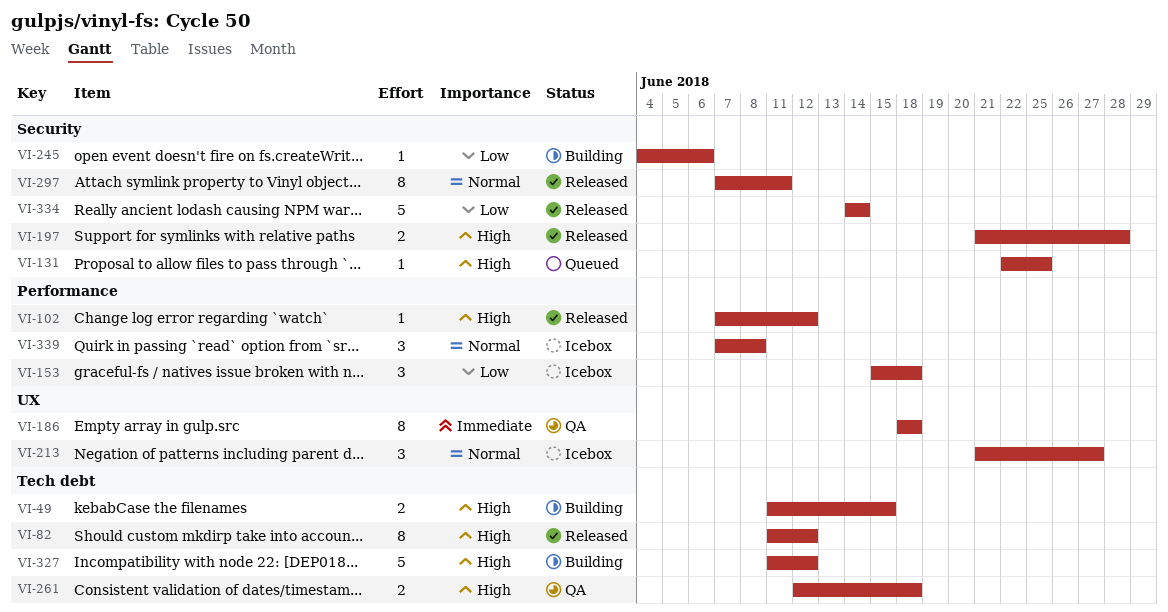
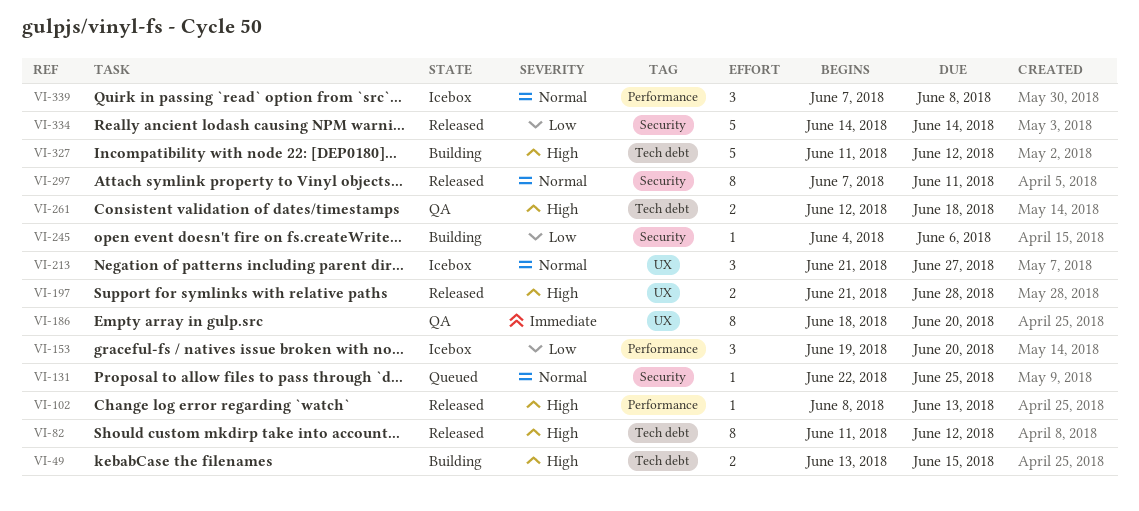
VI-49, start: Jun 11 -> Jun 13
VI-102, start: Jun 7 -> Jun 8
VI-102, due: Jun 12 -> Jun 13
VI-131, priority: High -> Normal
VI-153, start: Jun 15 -> Jun 19
VI-153, due: Jun 18 -> Jun 20
VI-186, due: Jun 18 -> Jun 20
VI-197, label: Security -> UX

